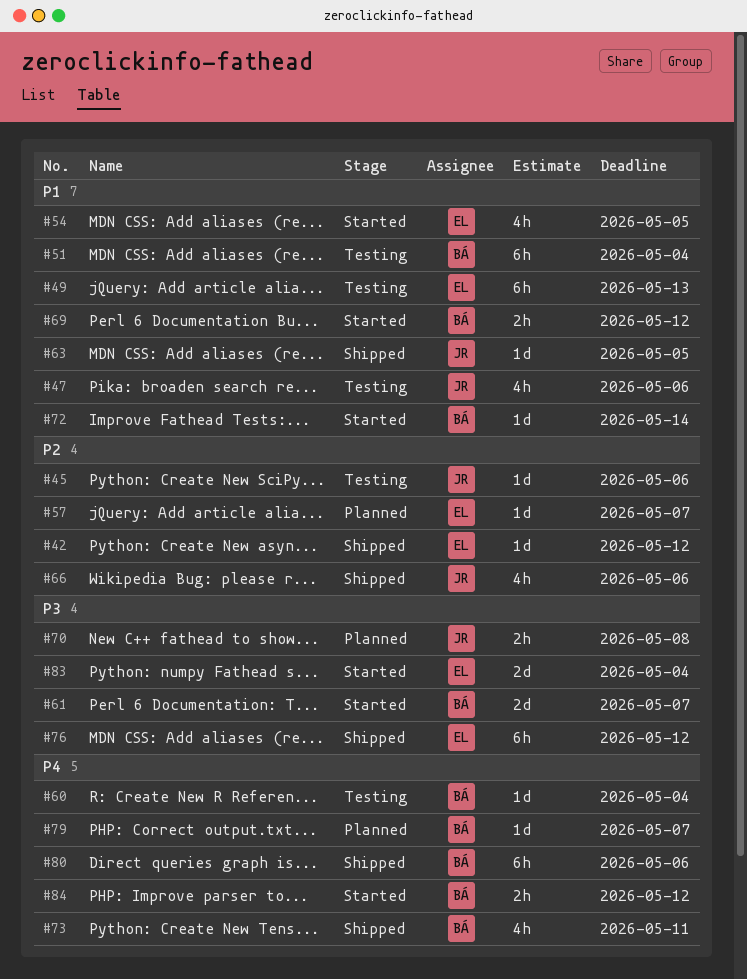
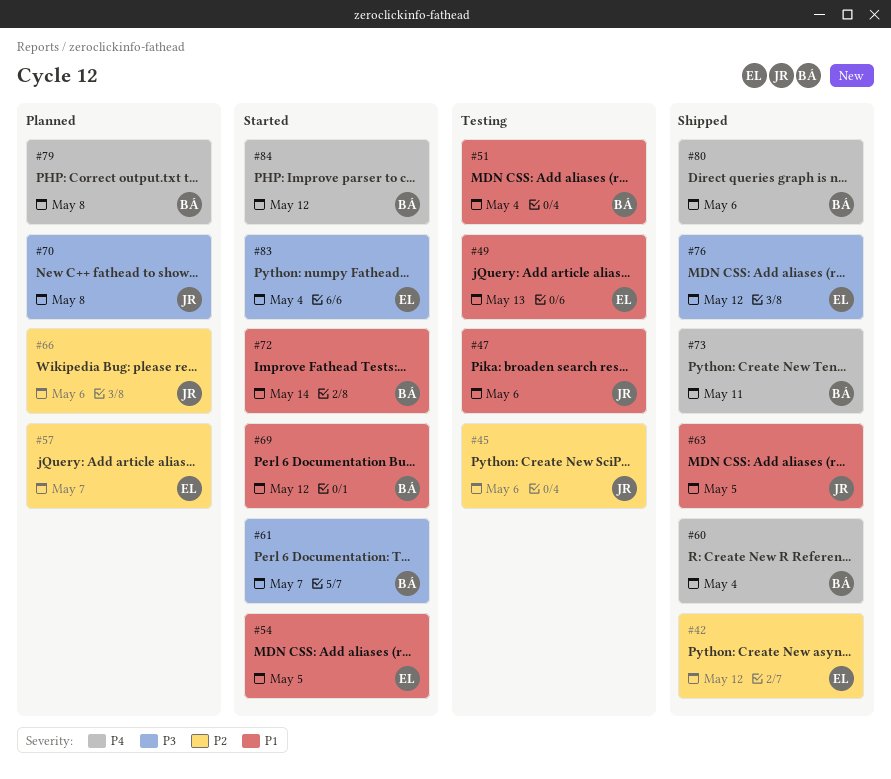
#60, status: Testing -> Shipped
#66, status: Shipped -> Planned
#79, due: May 7 -> May 8

